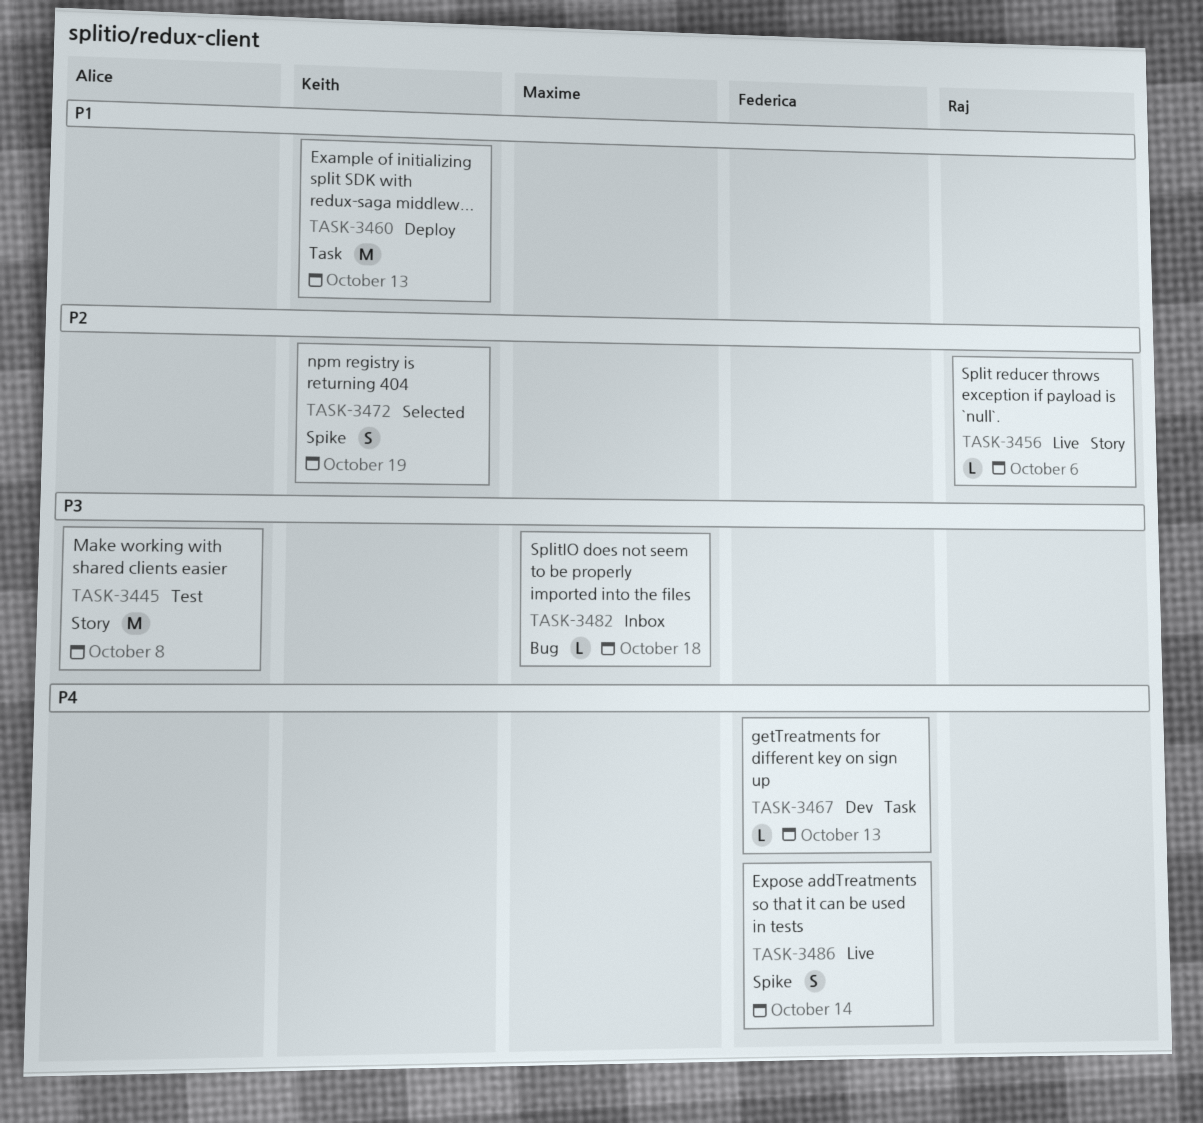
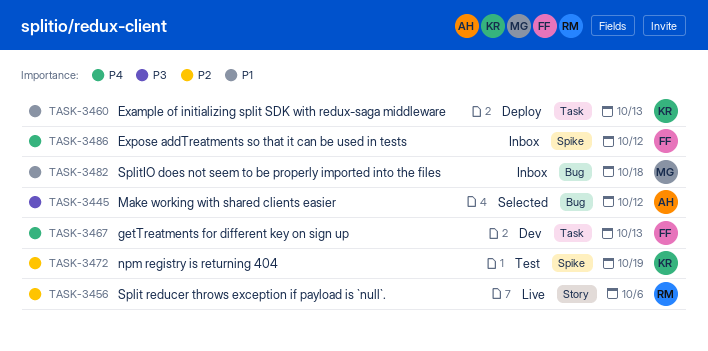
TASK-3445, status: Test -> Selected
TASK-3445, label: Story -> Bug
TASK-3445, due: Oct 8 -> Oct 12
TASK-3472, status: Selected -> Test
TASK-3482, priority: P3 -> P1
TASK-3486, status: Live -> Inbox
TASK-3486, due: Oct 14 -> Oct 12

